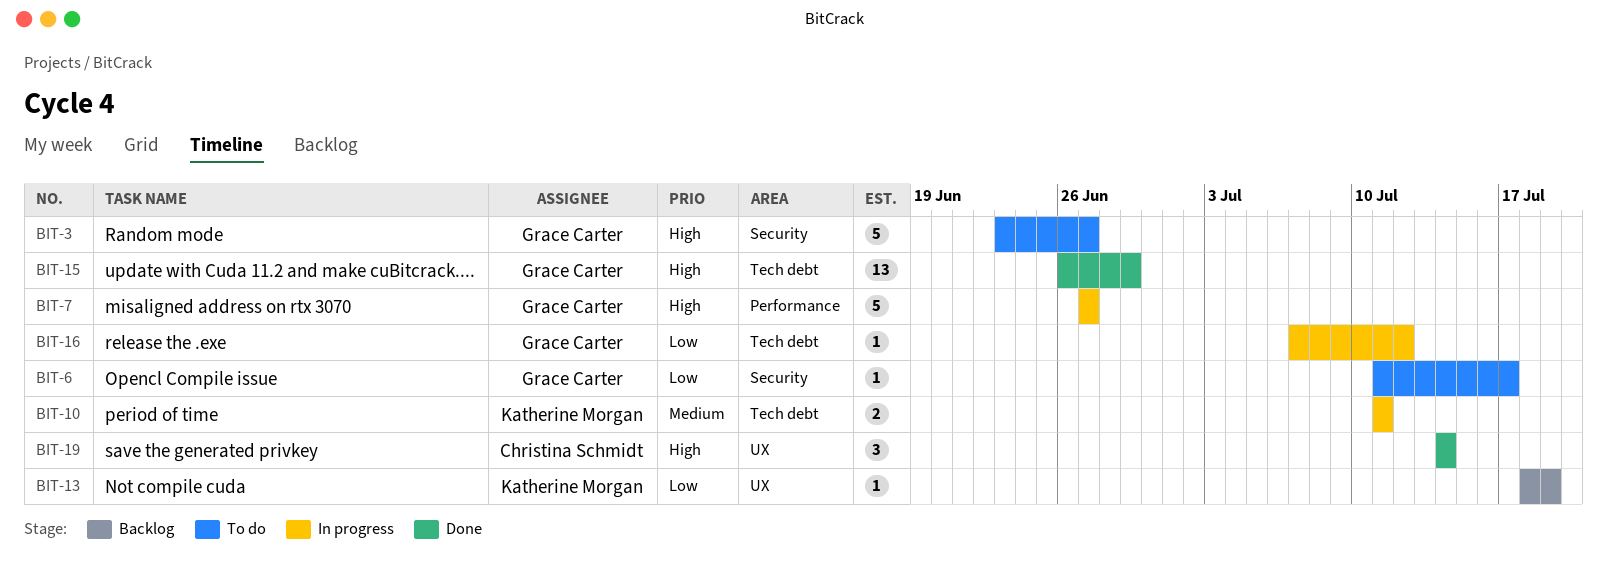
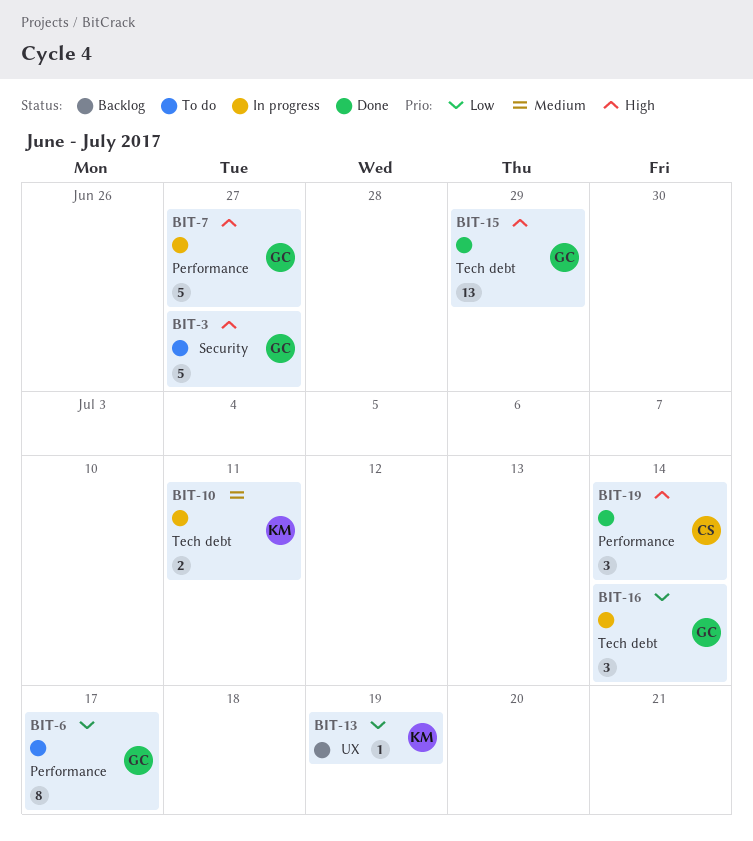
BIT-6, label: Security -> Performance
BIT-6, estimate: 1 -> 8
BIT-16, estimate: 1 -> 3
BIT-16, due: Jul 12 -> Jul 14
BIT-19, label: UX -> Performance

